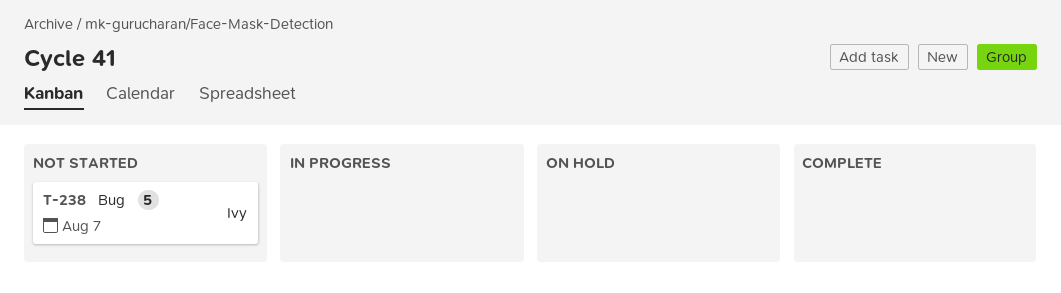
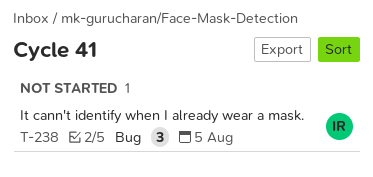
T-238, estimate: 5 -> 3
T-238, due: Aug 7 -> Aug 5

